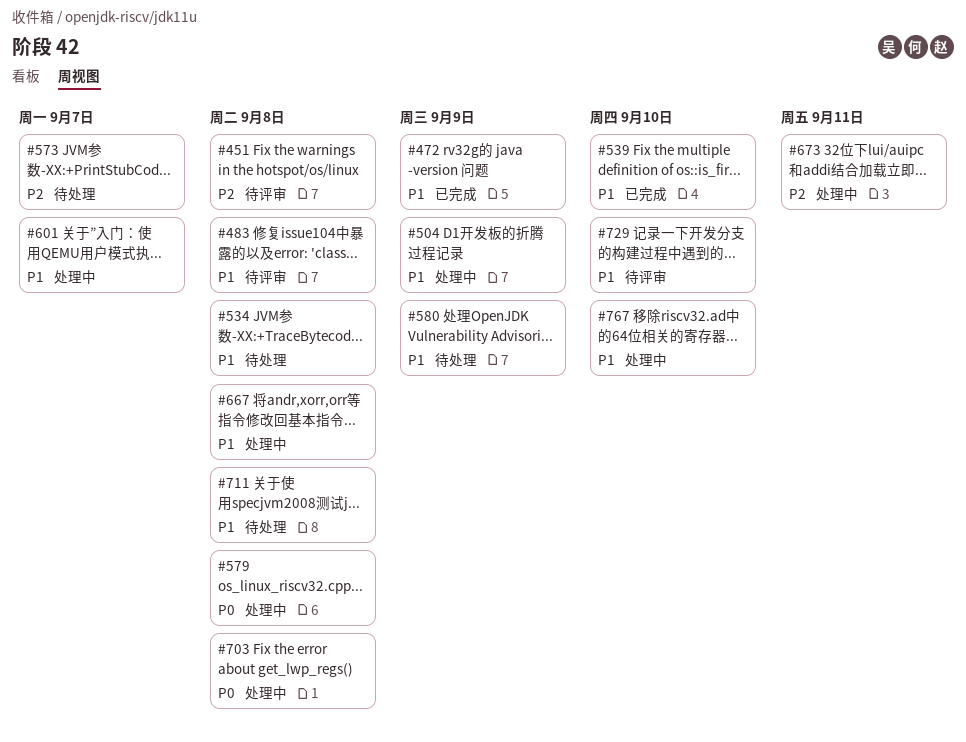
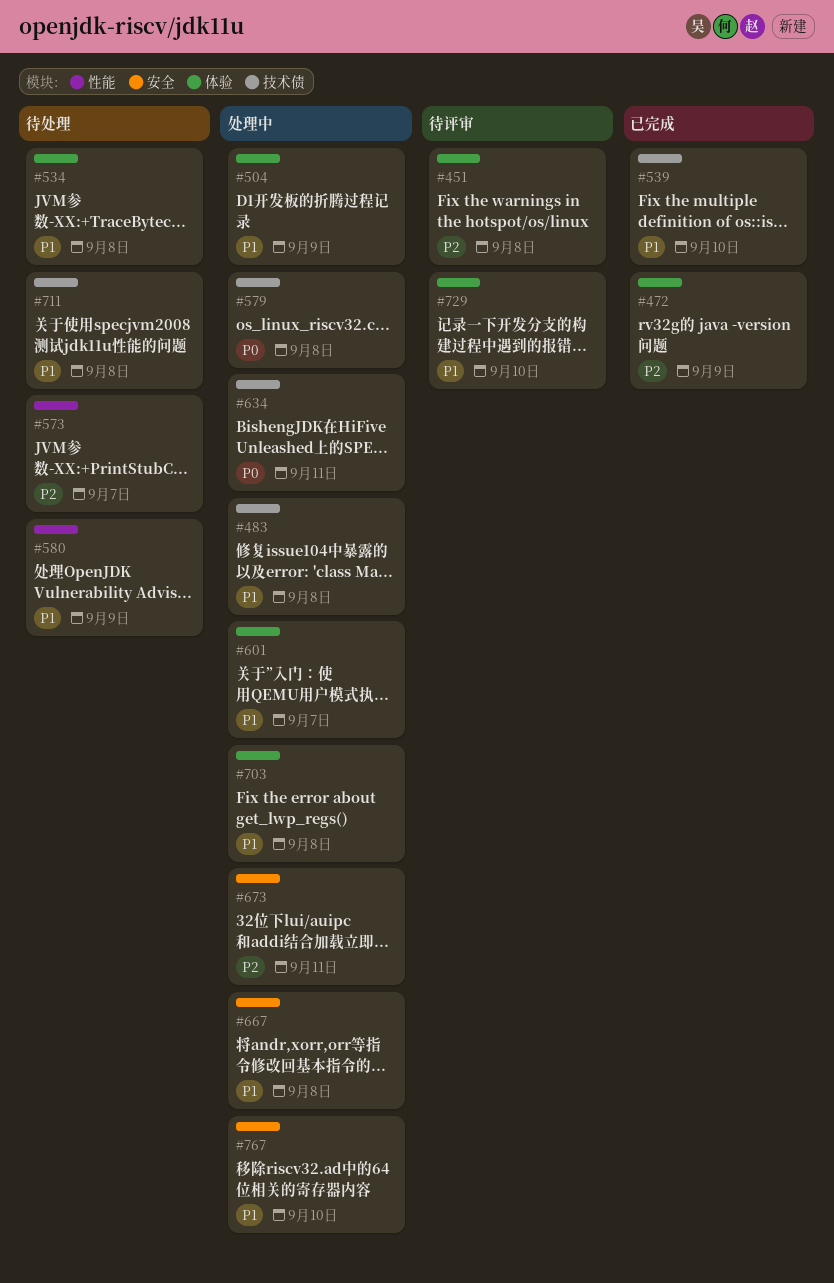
#472, priority: P1 -> P2
#483, status: 待评审 -> 处理中
#634: none -> present
#703, priority: P0 -> P1

